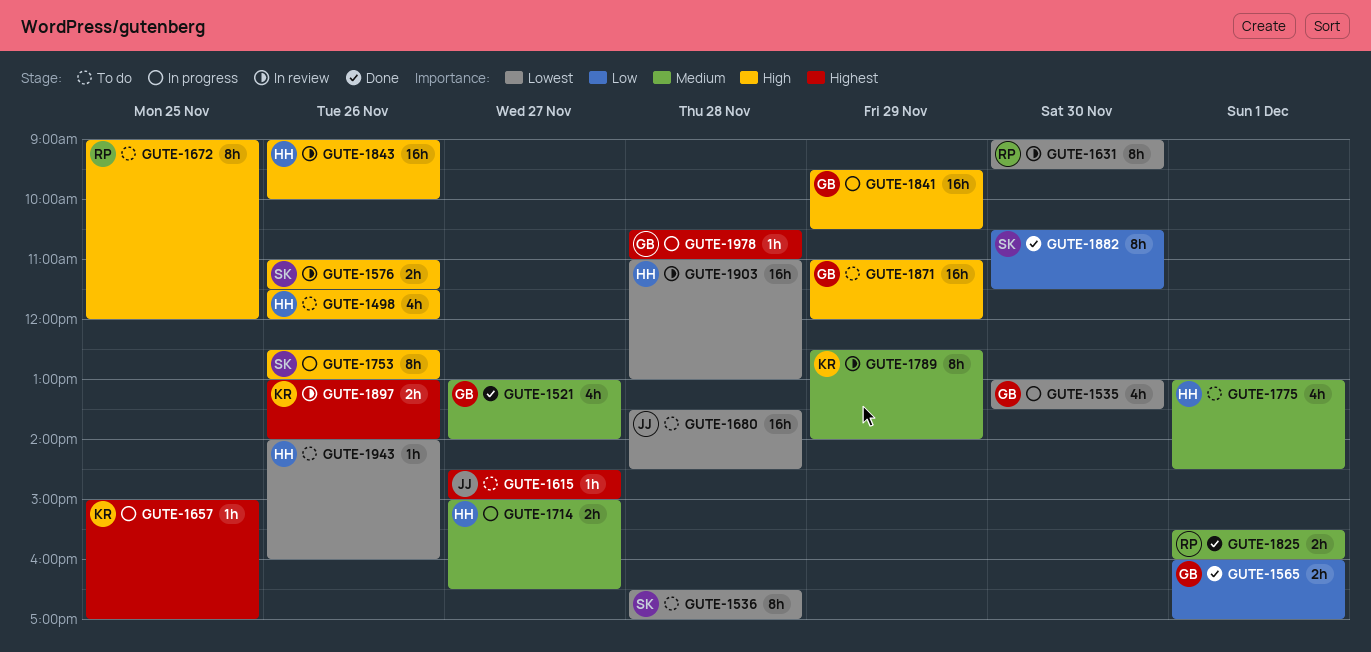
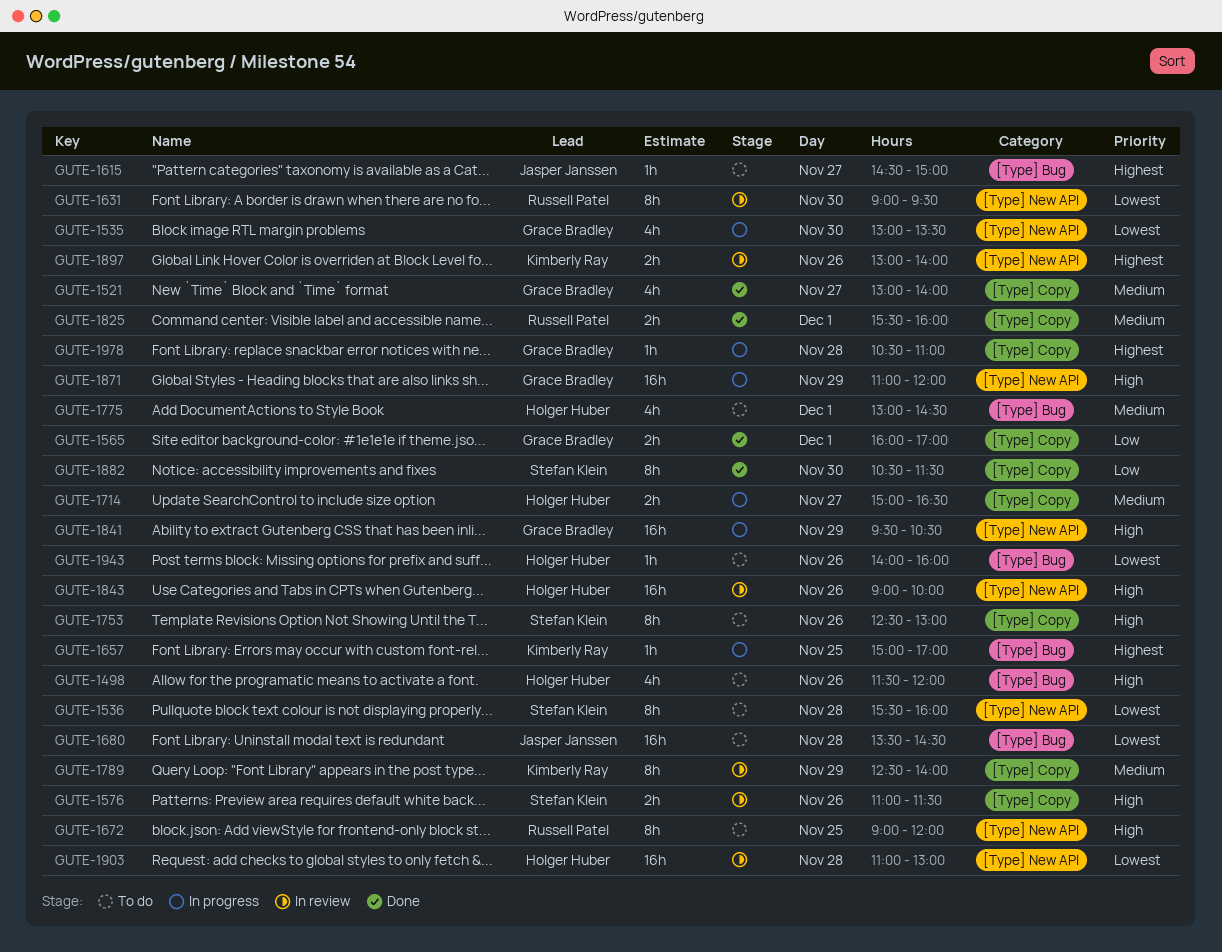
GUTE-1536, begins: 16:30 -> 15:30
GUTE-1536, ends: 17:00 -> 16:00
GUTE-1753, status: In progress -> To do
GUTE-1871, status: To do -> In progress

